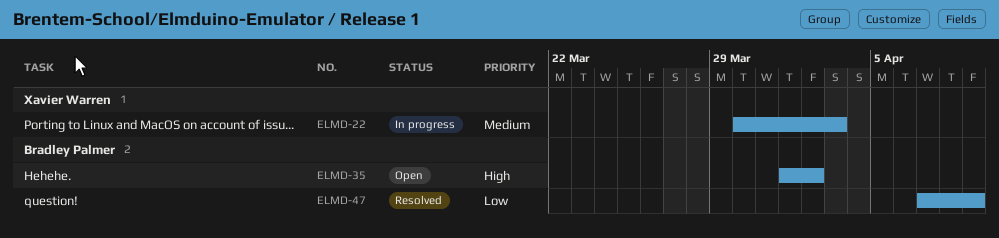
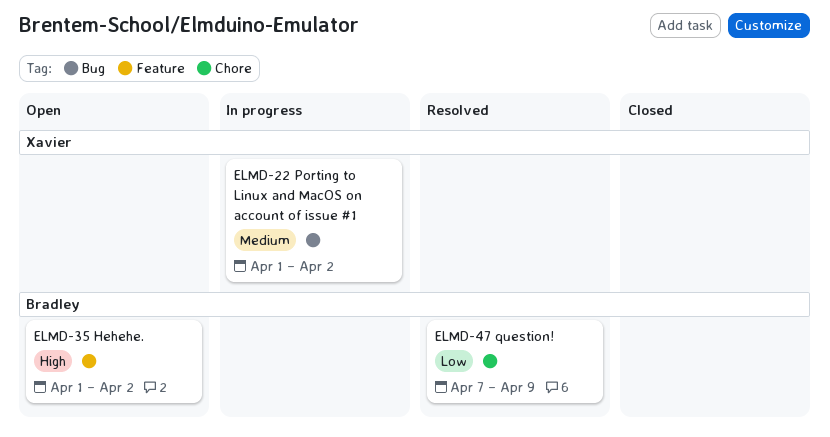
ELMD-22, start: Mar 30 -> Apr 1
ELMD-22, due: Apr 3 -> Apr 2

